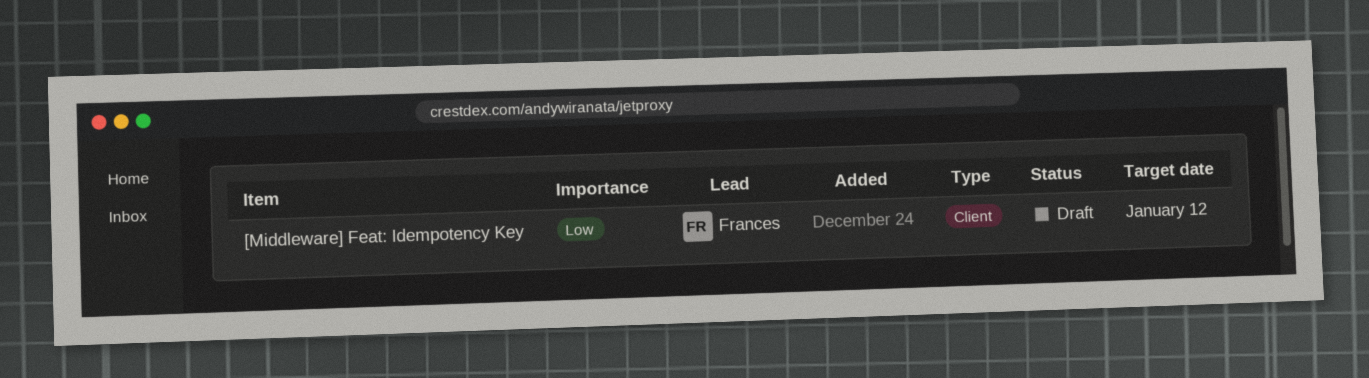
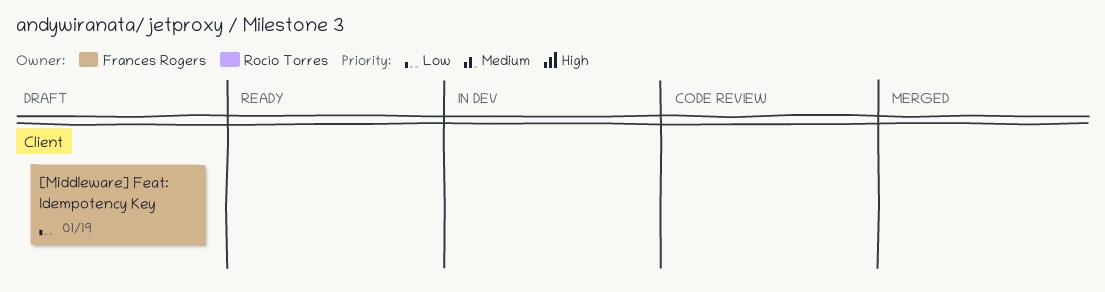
[Middleware] Feat: Idempotency Key, due: Jan 12 -> Jan 19

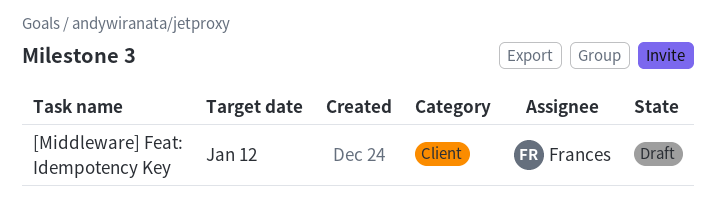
[Middleware] Feat: Idempotency Key, due: Jan 19 -> Jan 12

